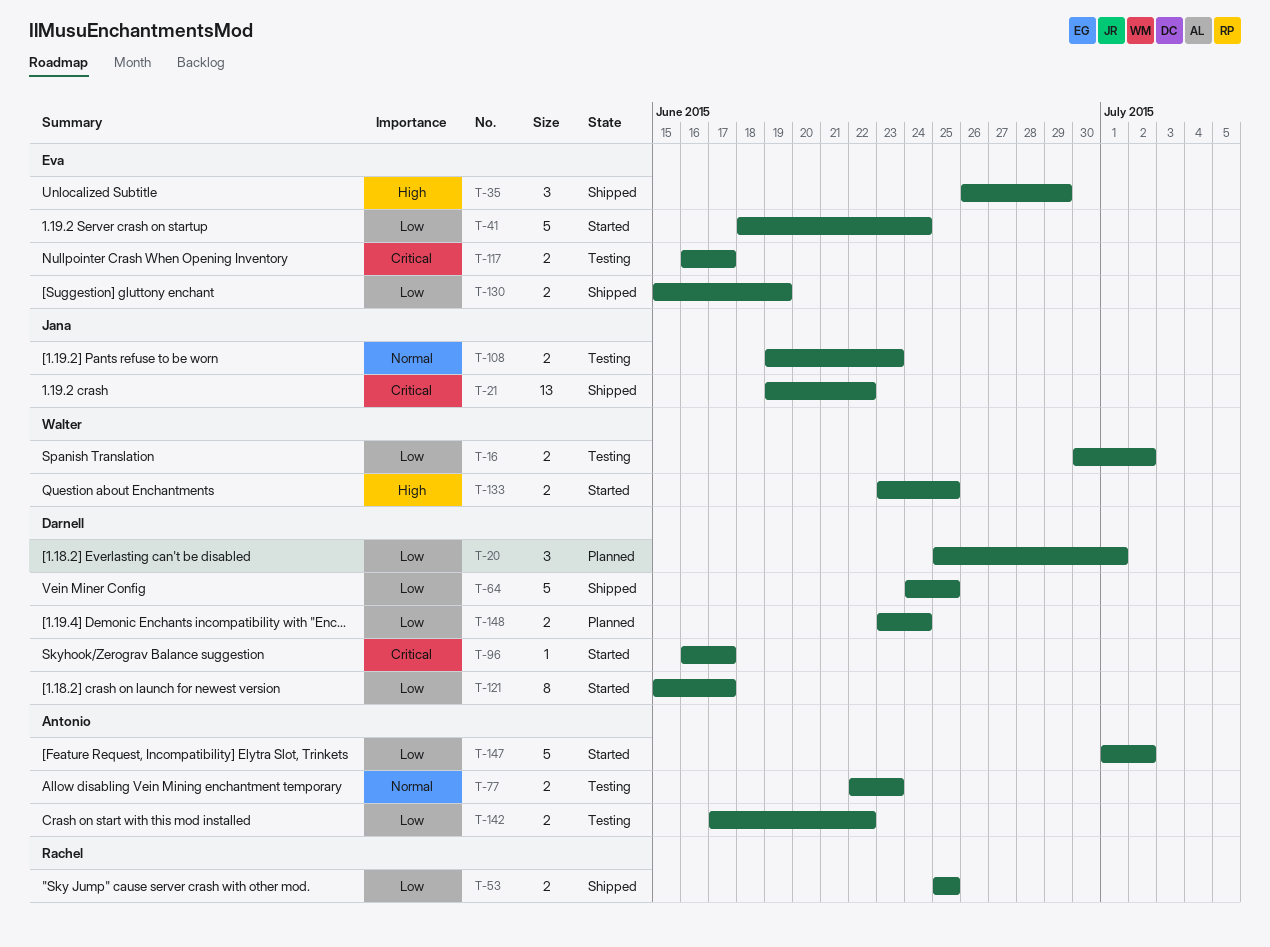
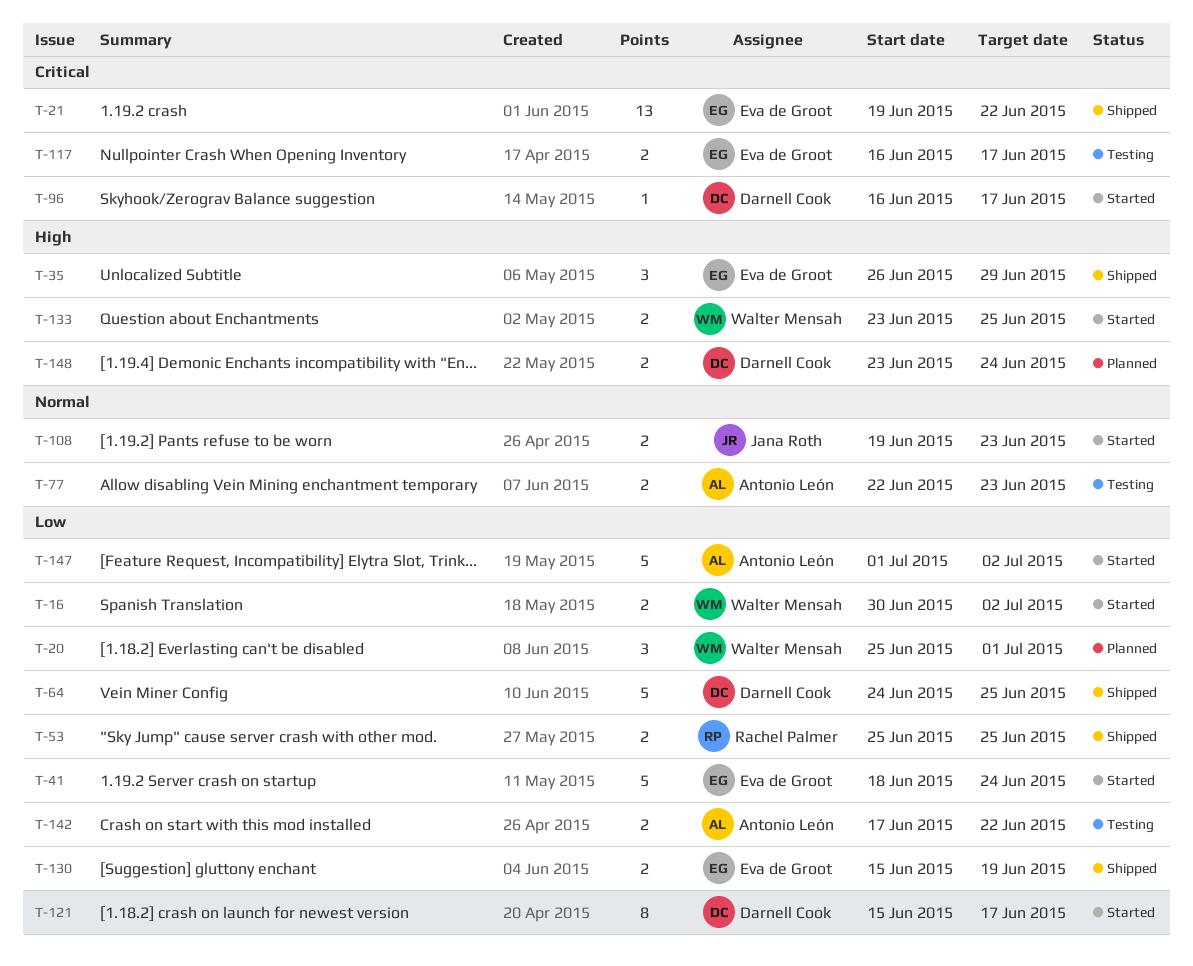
T-16, status: Testing -> Started
T-20, owner: Darnell Cook -> Walter Mensah
T-21, owner: Jana Roth -> Eva de Groot
T-108, status: Testing -> Started
T-148, priority: Low -> High

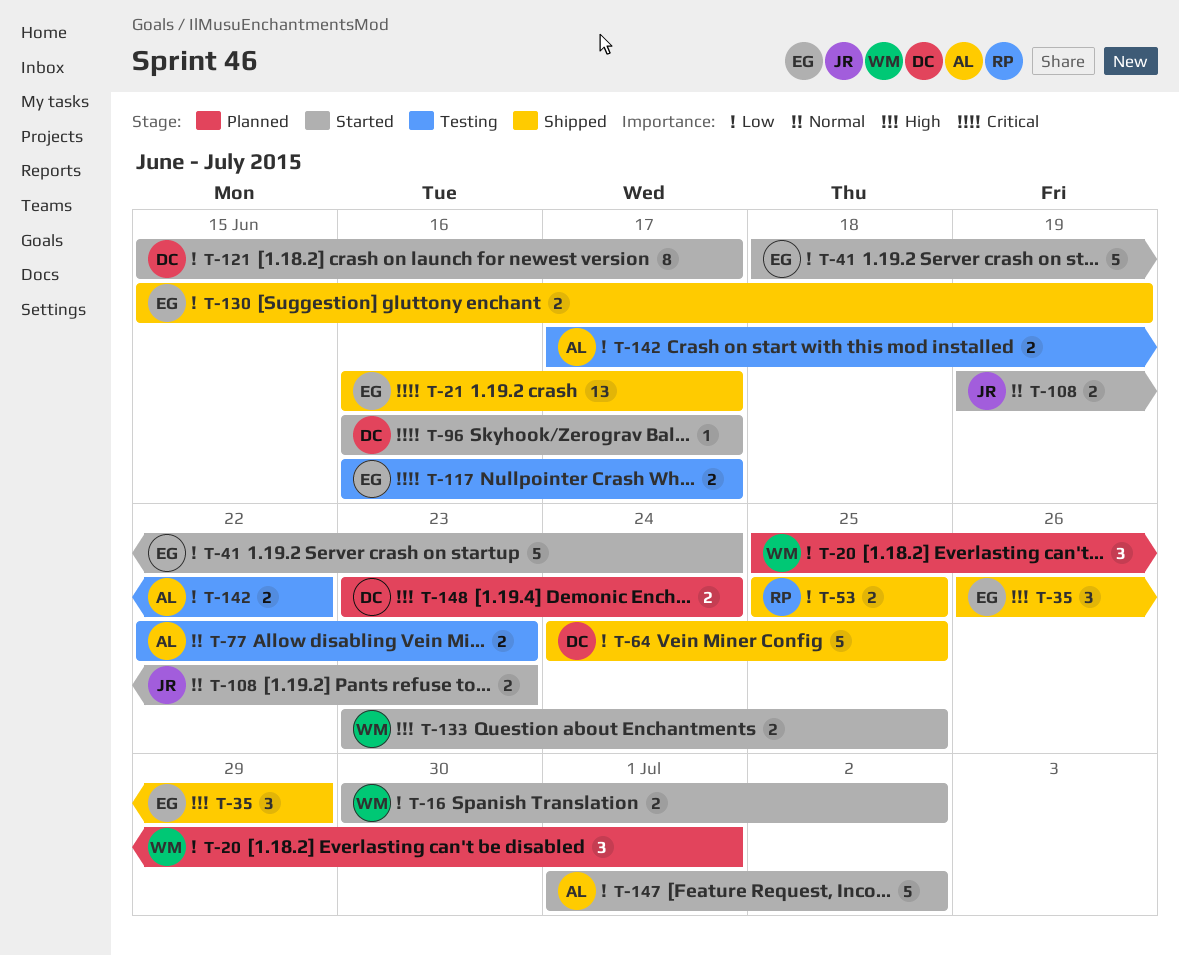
T-21, start: Jun 19 -> Jun 16
T-21, due: Jun 22 -> Jun 17

